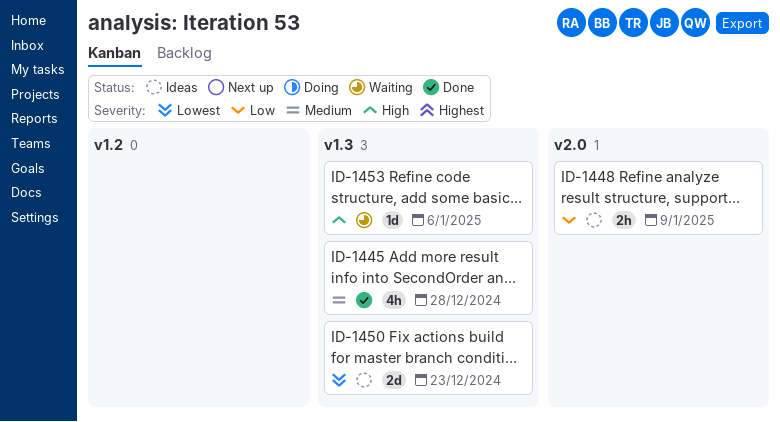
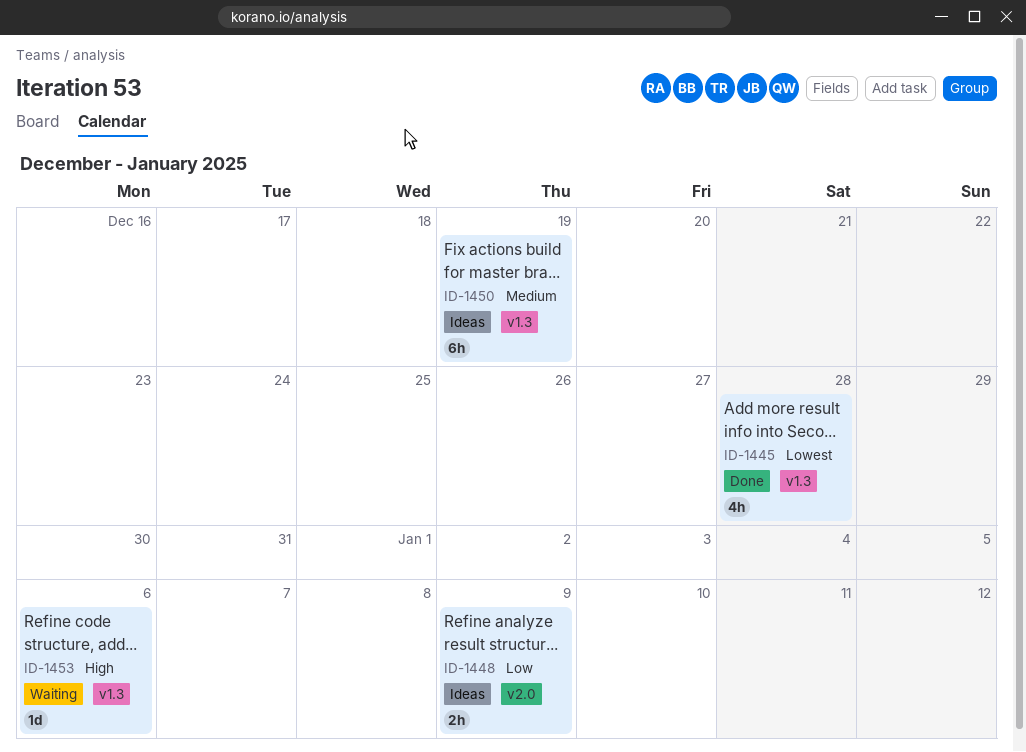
ID-1445, priority: Medium -> Lowest
ID-1450, priority: Lowest -> Medium
ID-1450, estimate: 2d -> 6h
ID-1450, due: Dec 23 -> Dec 19

